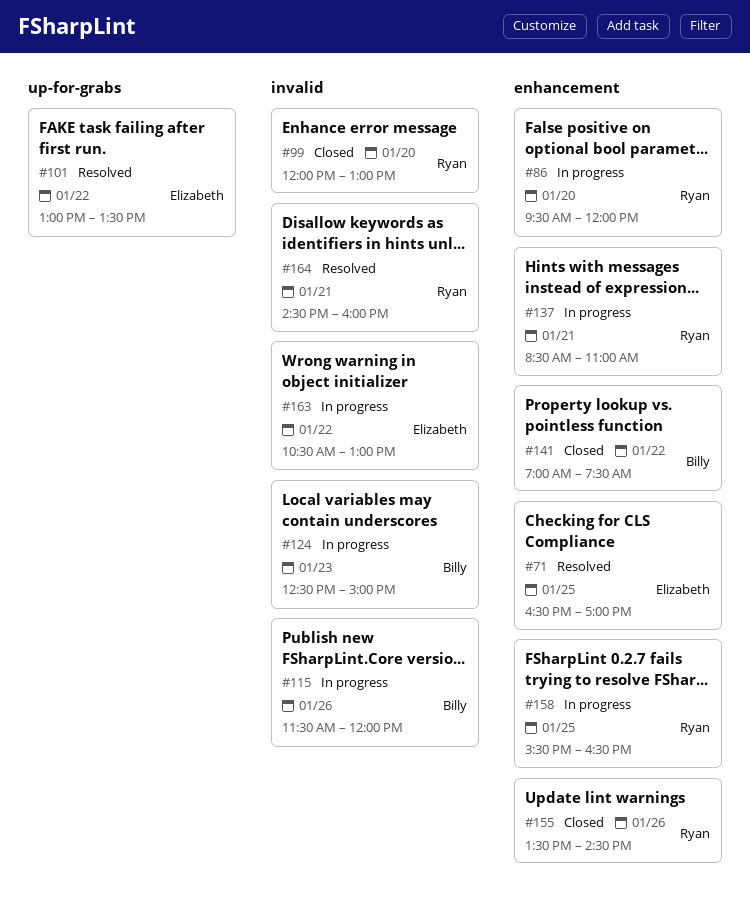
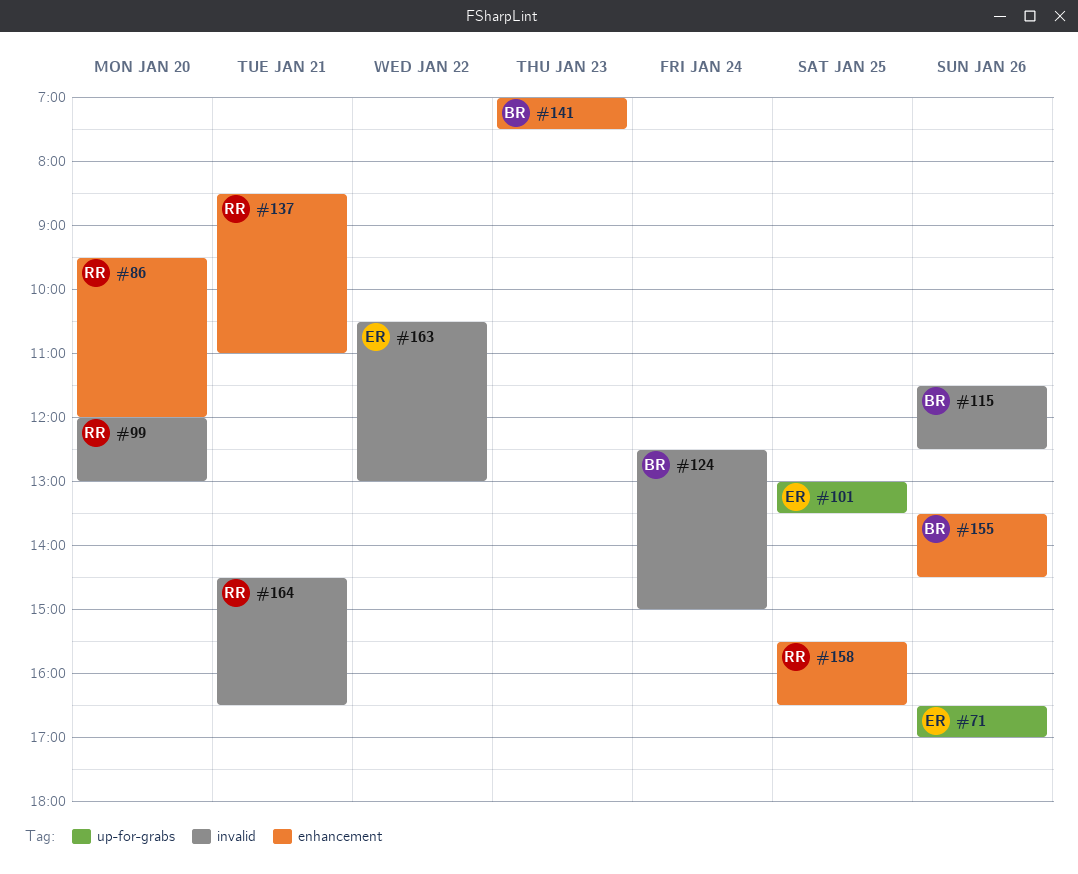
#71, label: enhancement -> up-for-grabs
#71, day: Jan 25 -> Jan 26
#101, day: Jan 22 -> Jan 25
#115, ends: 12:00 -> 12:30
#124, day: Jan 23 -> Jan 24
#141, day: Jan 22 -> Jan 23
#155, owner: Ryan -> Billy
#164, ends: 16:00 -> 16:30

